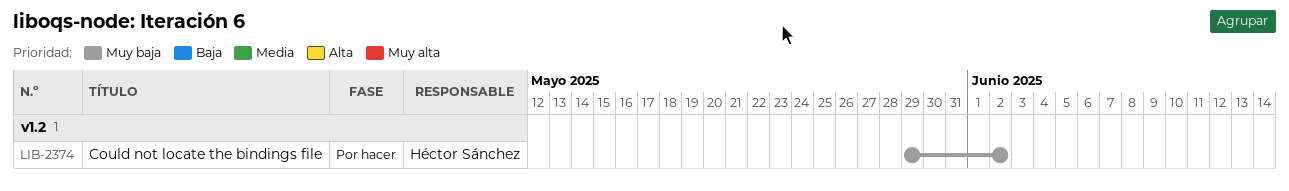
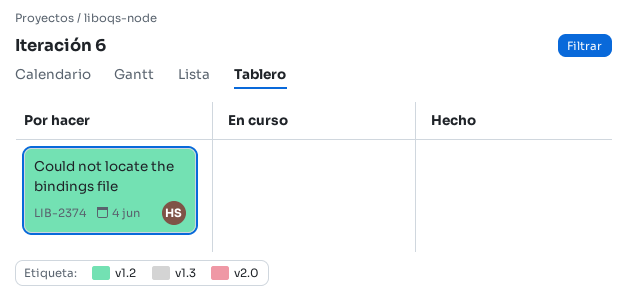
LIB-2374, due: Jun 2 -> Jun 4

